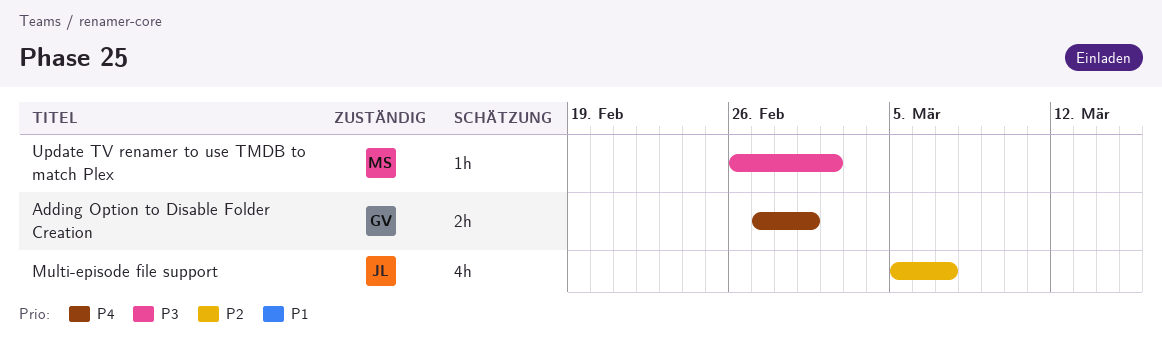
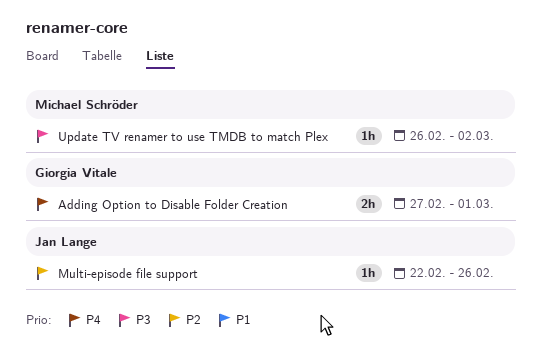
Multi-episode file support, estimate: 4h -> 1h
Multi-episode file support, start: Mar 5 -> Feb 22
Multi-episode file support, due: Mar 7 -> Feb 26

